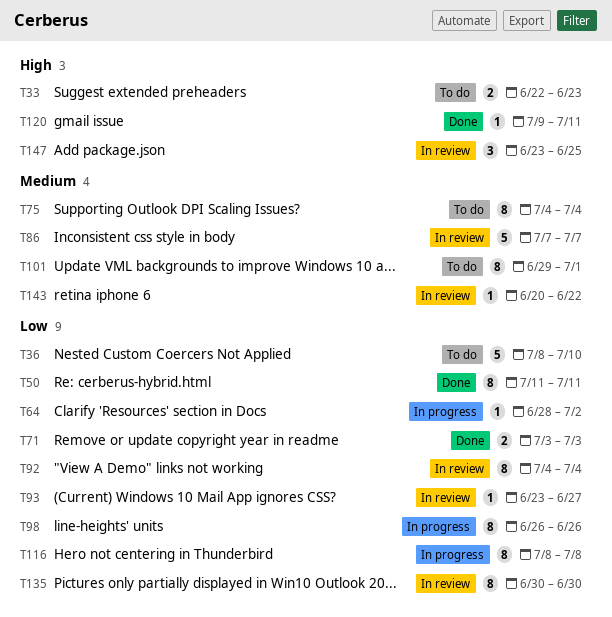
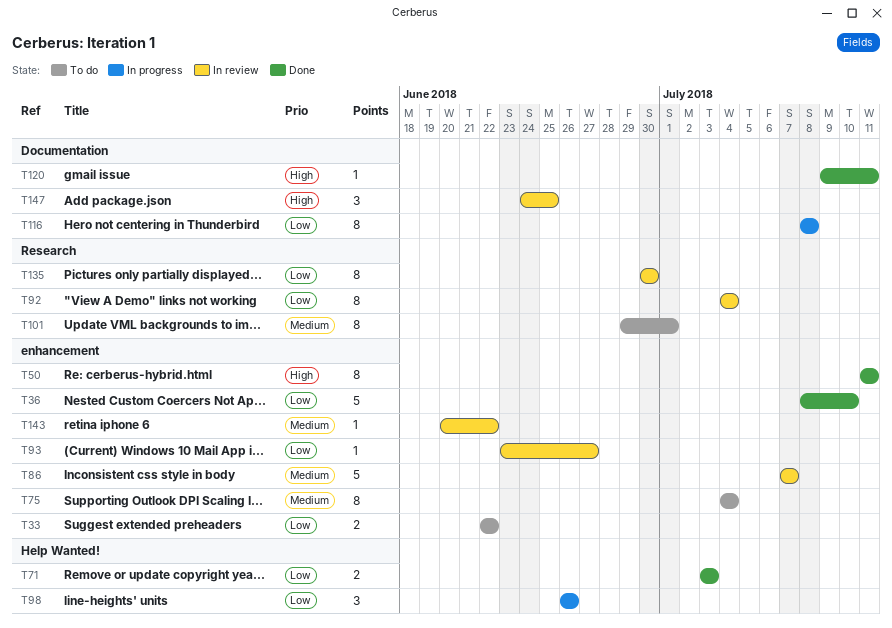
T33, priority: High -> Low
T33, due: Jun 23 -> Jun 22
T36, status: To do -> Done
T50, priority: Low -> High
T64: present -> none
T98, estimate: 8 -> 3
T147, start: Jun 23 -> Jun 24

